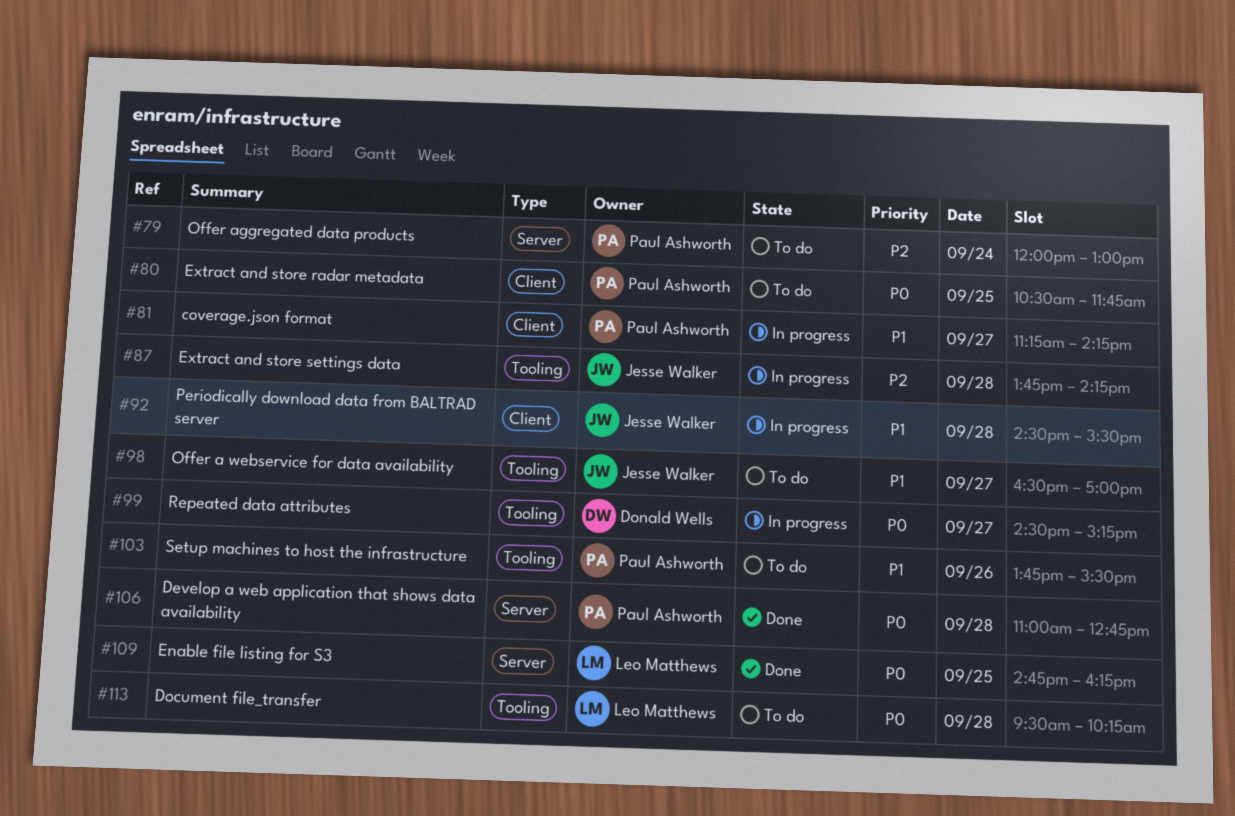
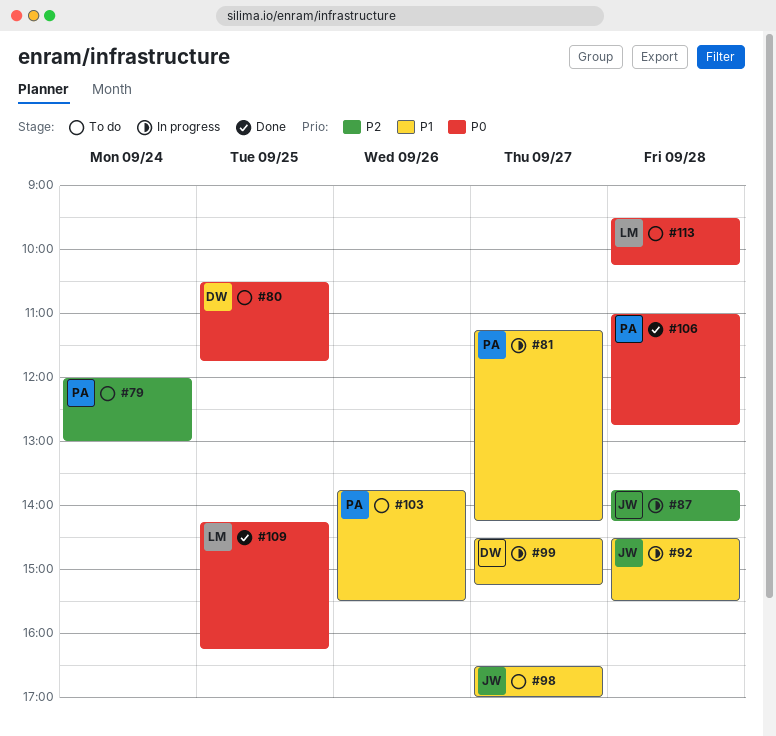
#80, owner: Paul Ashworth -> Donald Wells
#99, priority: P0 -> P1
#109, begins: 14:45 -> 14:15

